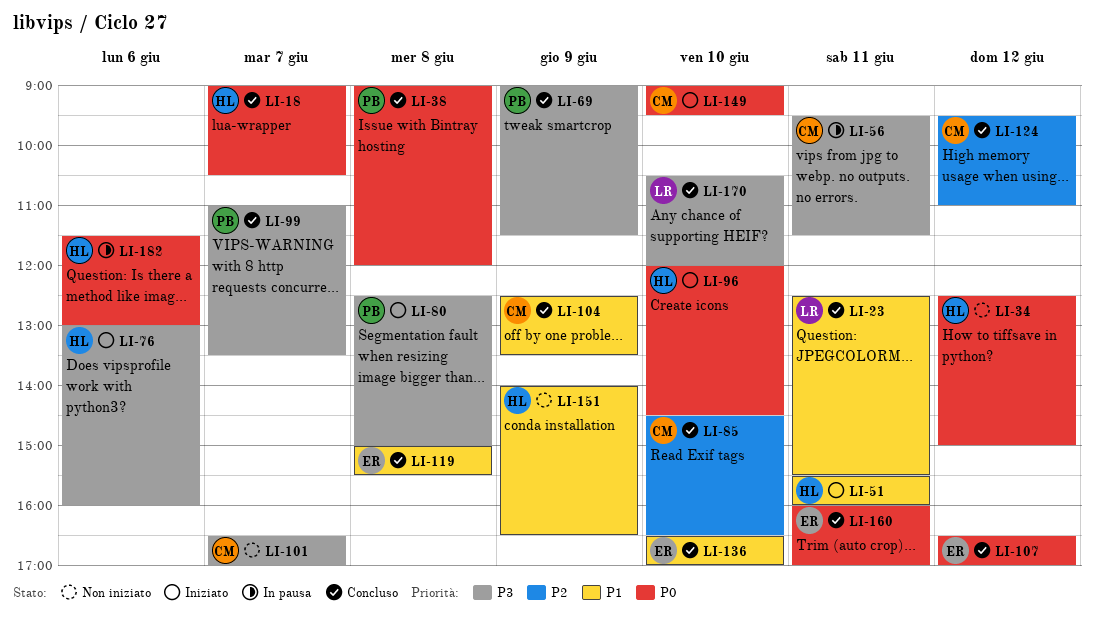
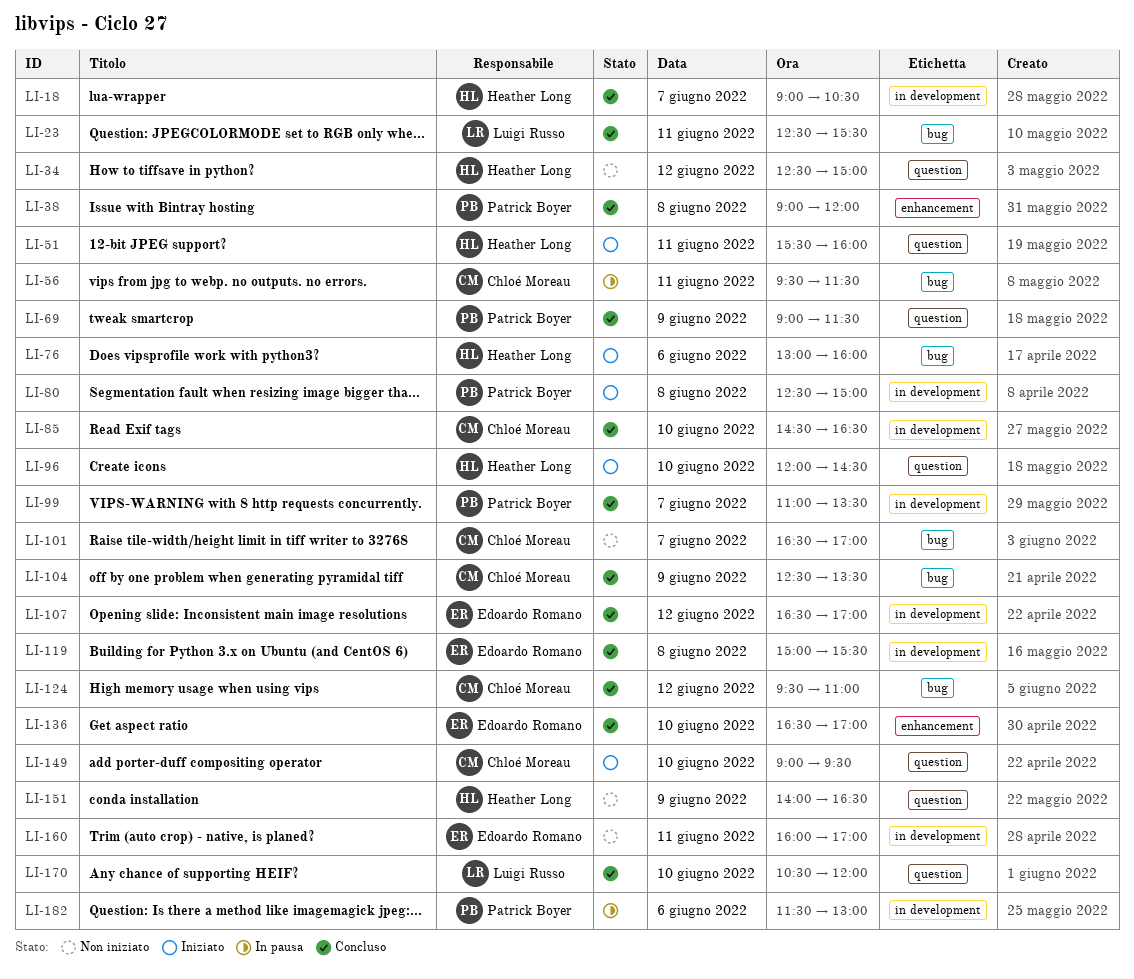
LI-160, status: Concluso -> Non iniziato
LI-182, owner: Heather Long -> Patrick Boyer

